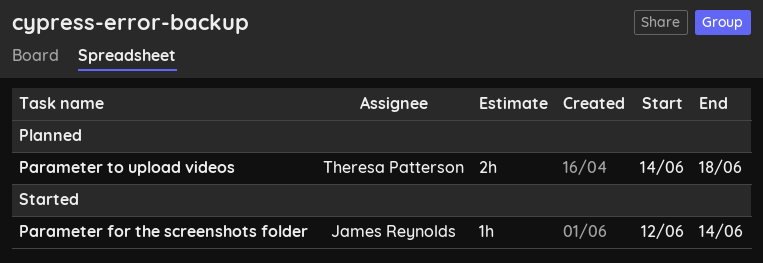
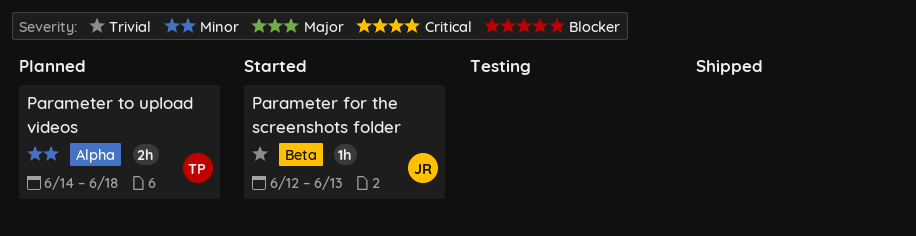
Parameter for the screenshots folder, due: Jun 14 -> Jun 13

